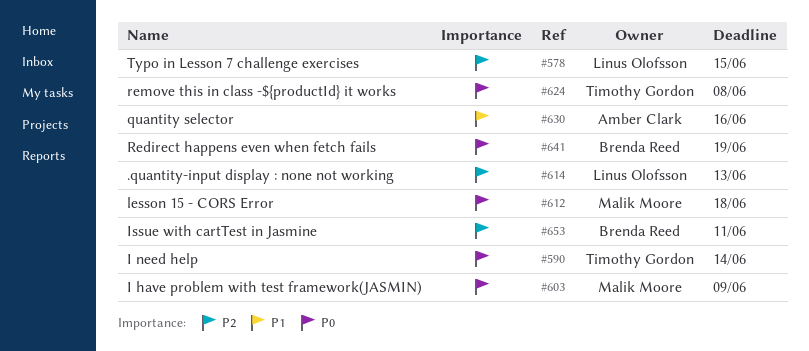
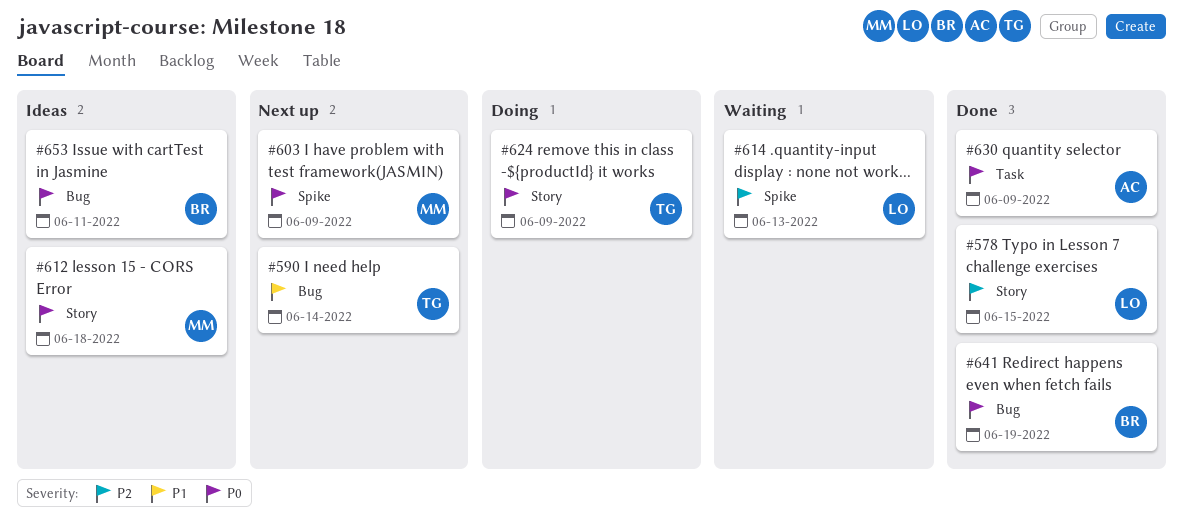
#590, priority: P0 -> P1
#624, due: Jun 8 -> Jun 9
#630, priority: P1 -> P0
#630, due: Jun 16 -> Jun 9
#653, priority: P2 -> P0

